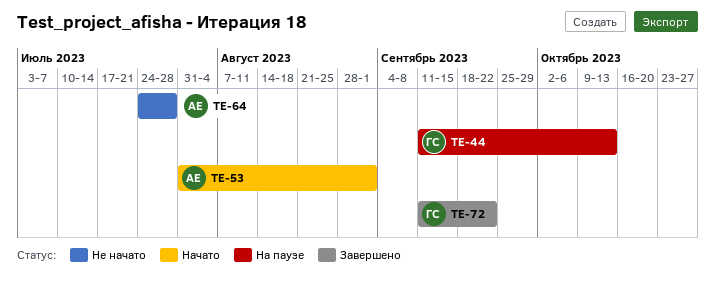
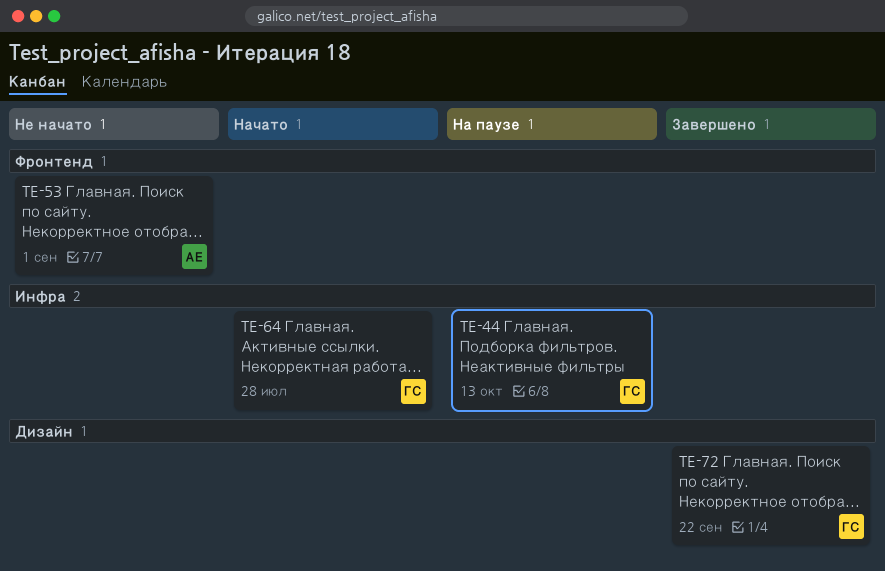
TE-53, status: Начато -> Не начато
TE-64, status: Не начато -> Начато
TE-64, owner: АЕ -> ГС

